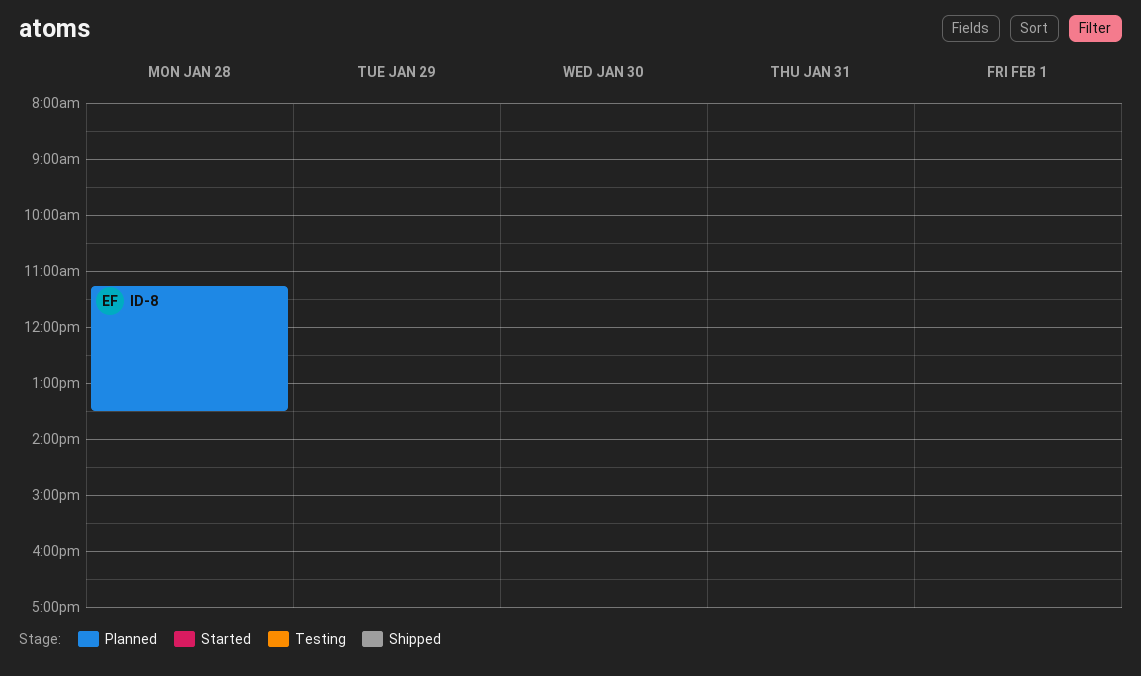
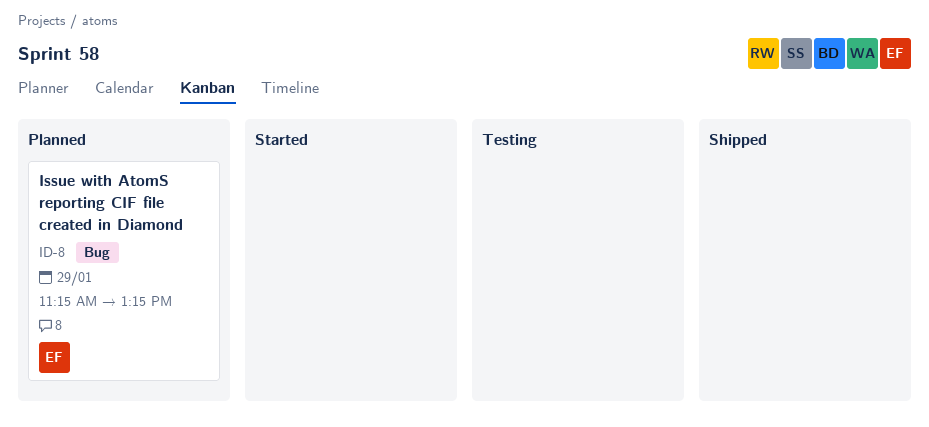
ID-8, day: Jan 28 -> Jan 29
ID-8, ends: 13:30 -> 13:15

